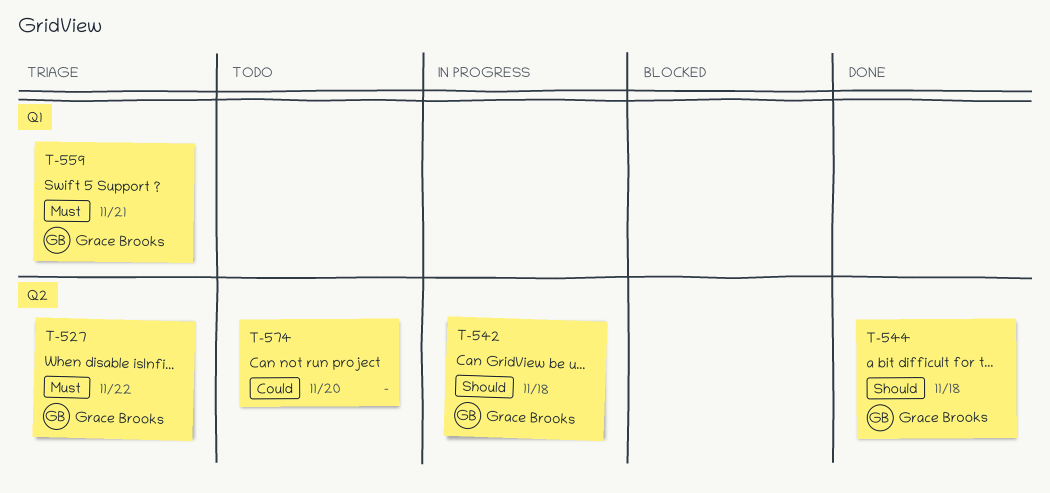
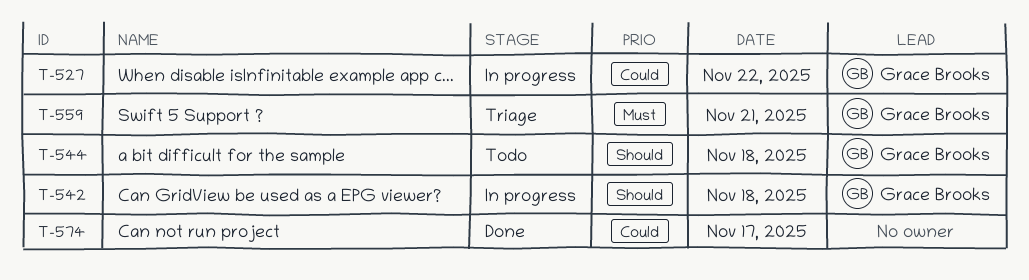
T-527, status: Triage -> In progress
T-527, priority: Must -> Could
T-544, status: Done -> Todo
T-574, status: Todo -> Done
T-574, day: Nov 20 -> Nov 17

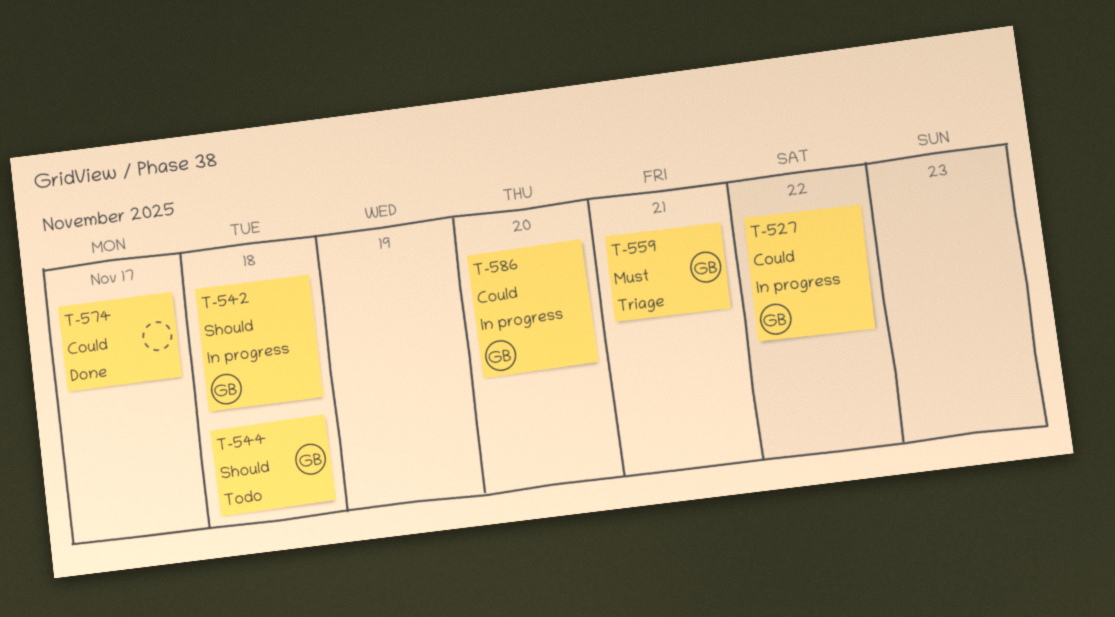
T-586: none -> present

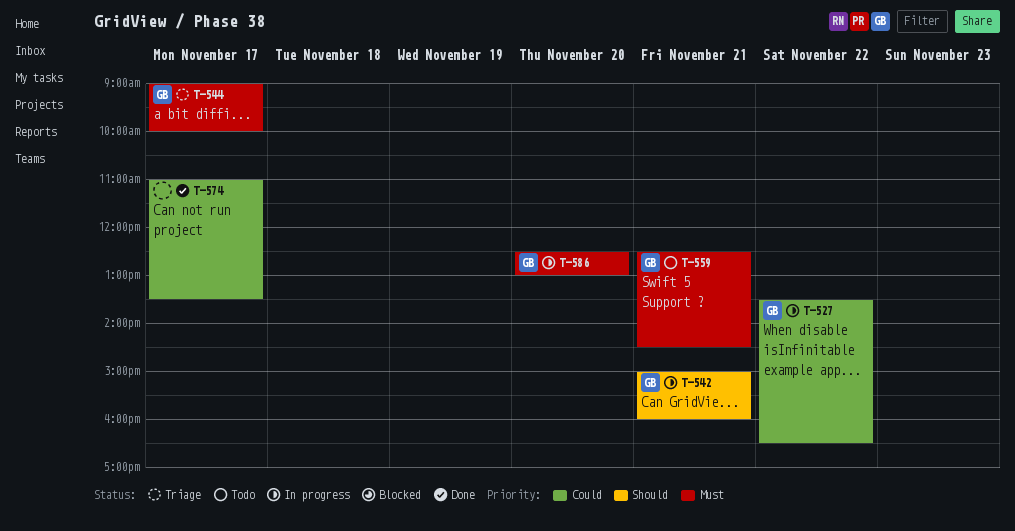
T-542, day: Nov 18 -> Nov 21
T-544, status: Todo -> Triage
T-544, priority: Should -> Must
T-544, day: Nov 18 -> Nov 17
T-559, status: Triage -> Todo
T-586, priority: Could -> Must

